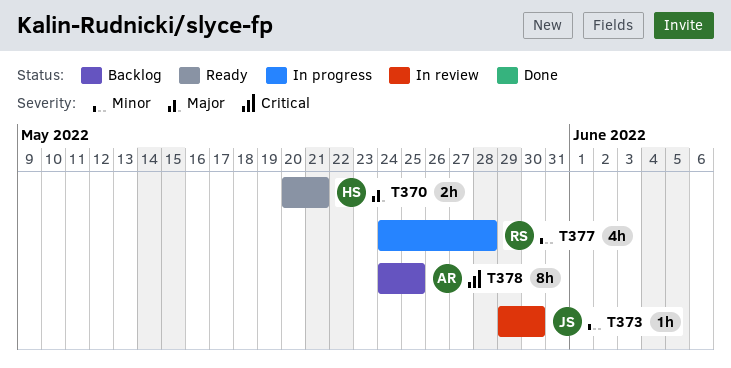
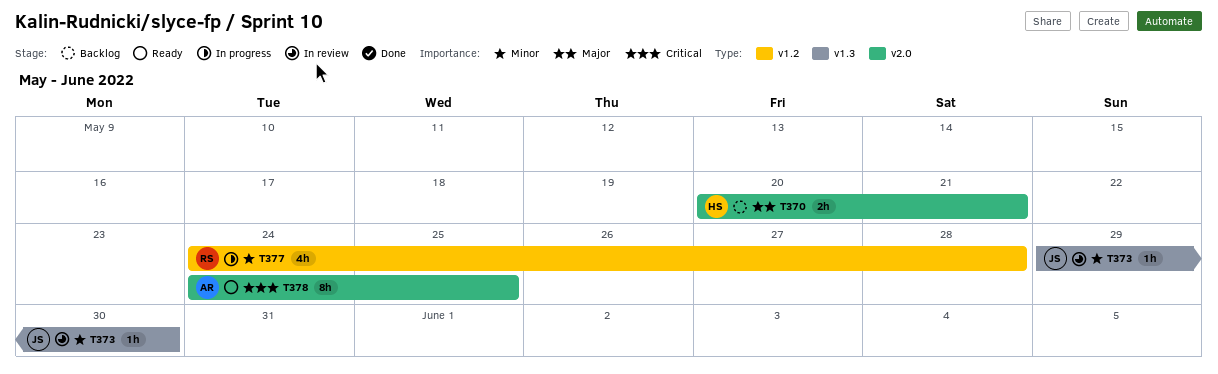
T370, status: Ready -> Backlog
T378, status: Backlog -> Ready

